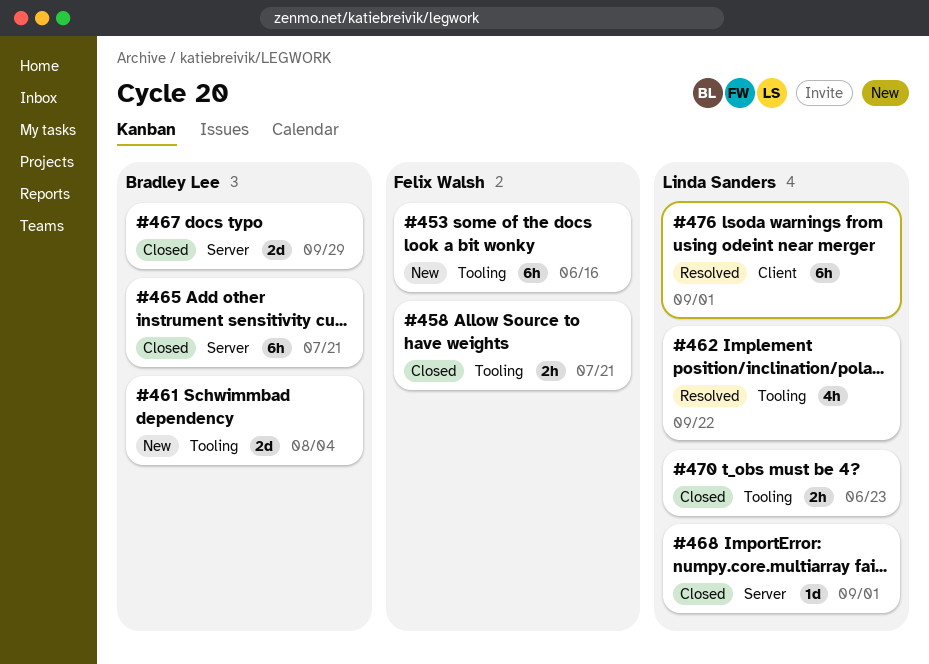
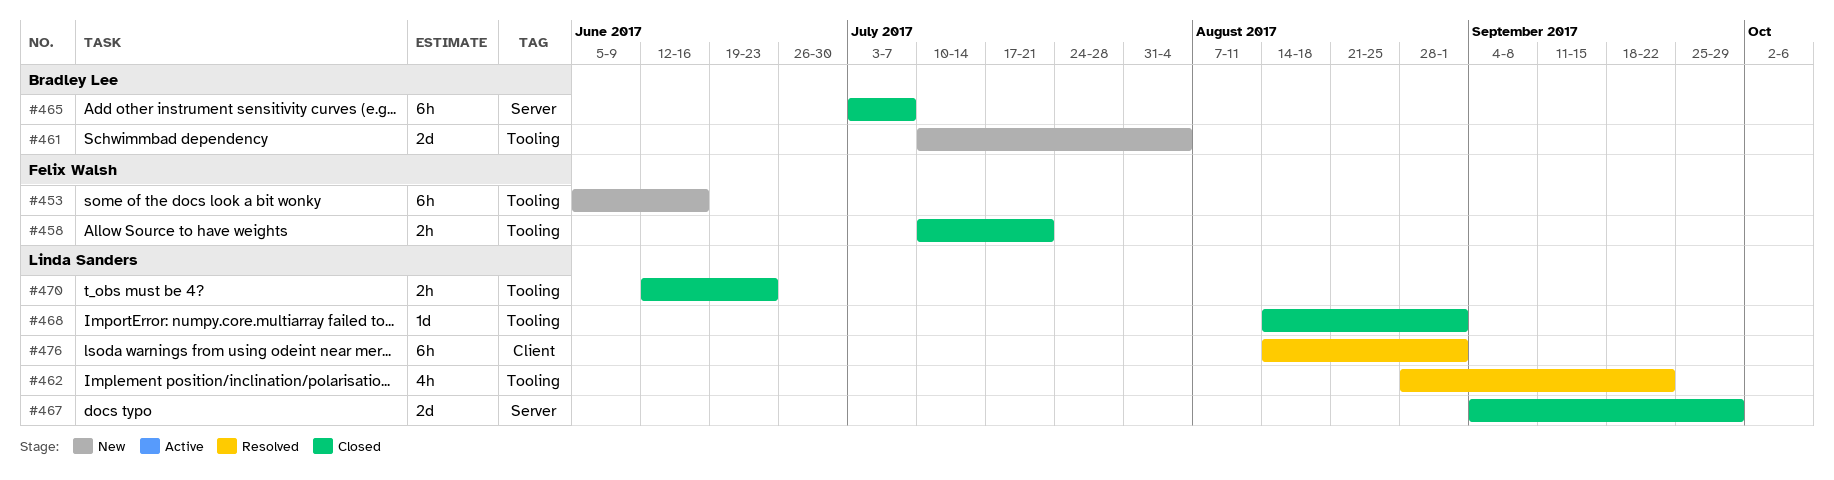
#465, due: Jul 21 -> Jul 7
#467, owner: Bradley Lee -> Linda Sanders
#468, label: Server -> Tooling

